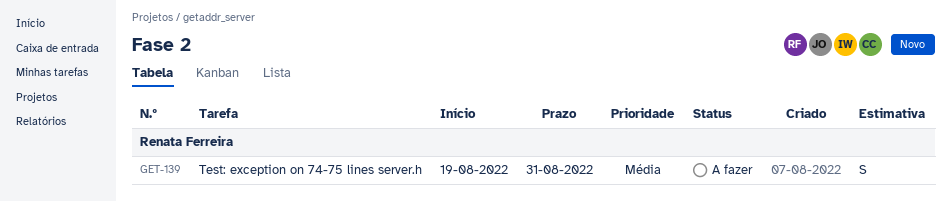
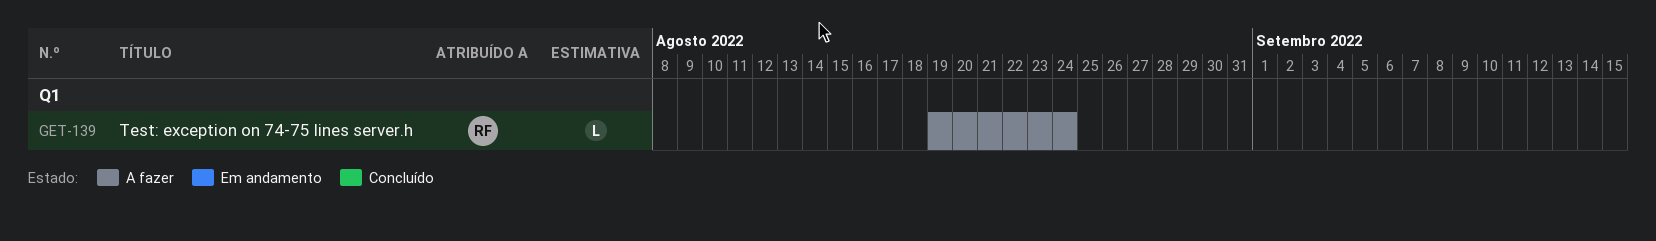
GET-139, estimate: S -> L
GET-139, due: Aug 31 -> Aug 24

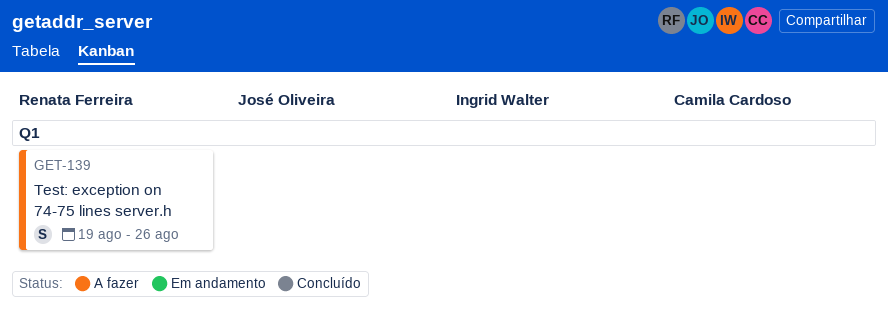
GET-139, estimate: L -> S
GET-139, due: Aug 24 -> Aug 26

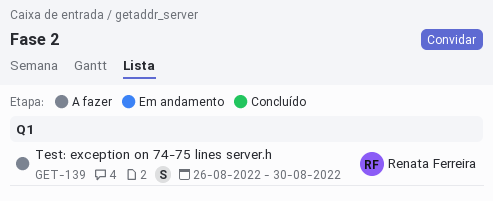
GET-139, start: Aug 19 -> Aug 26
GET-139, due: Aug 26 -> Aug 30

